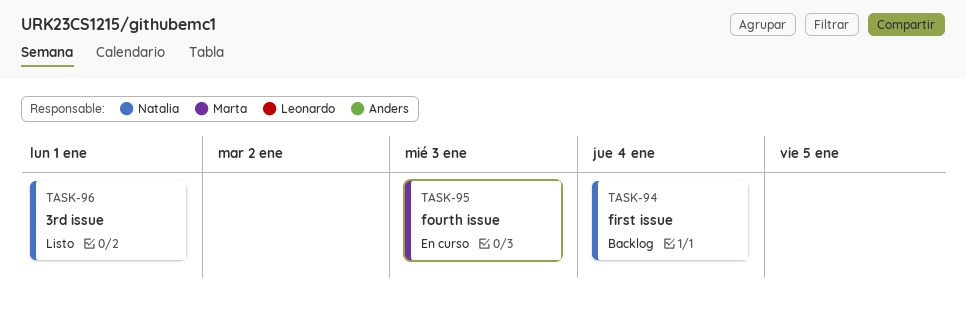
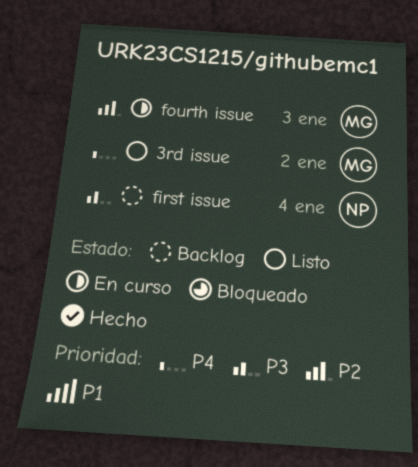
3rd issue, owner: Natalia -> Marta
3rd issue, due: Jan 1 -> Jan 2

